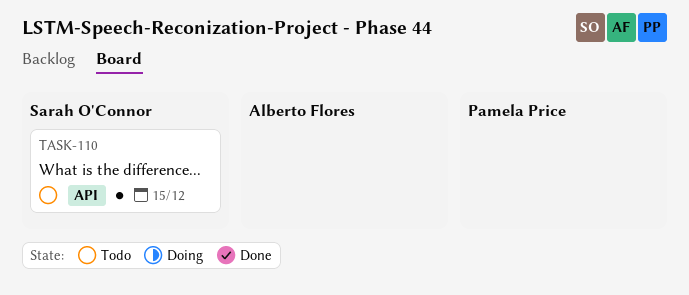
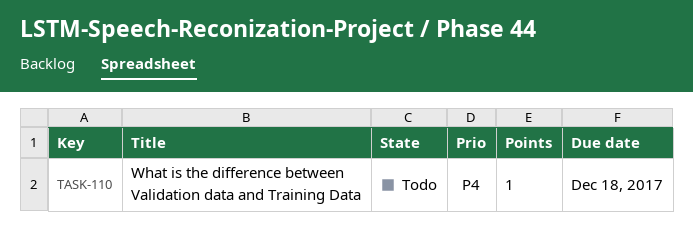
TASK-110, due: Dec 15 -> Dec 18

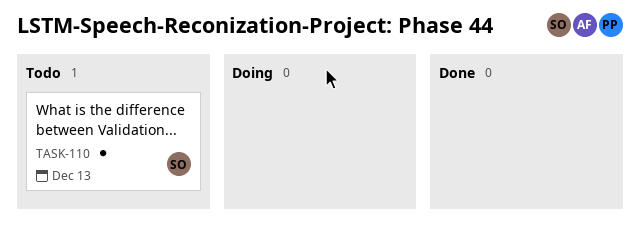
TASK-110, due: Dec 18 -> Dec 13

